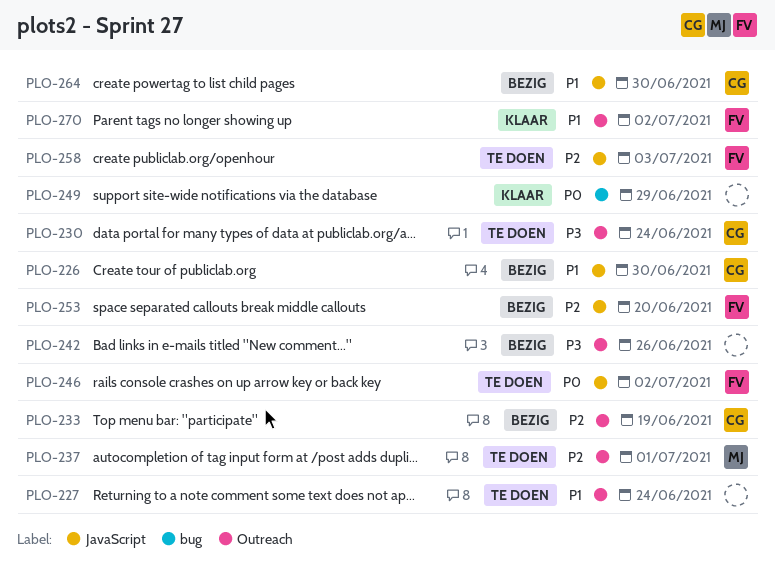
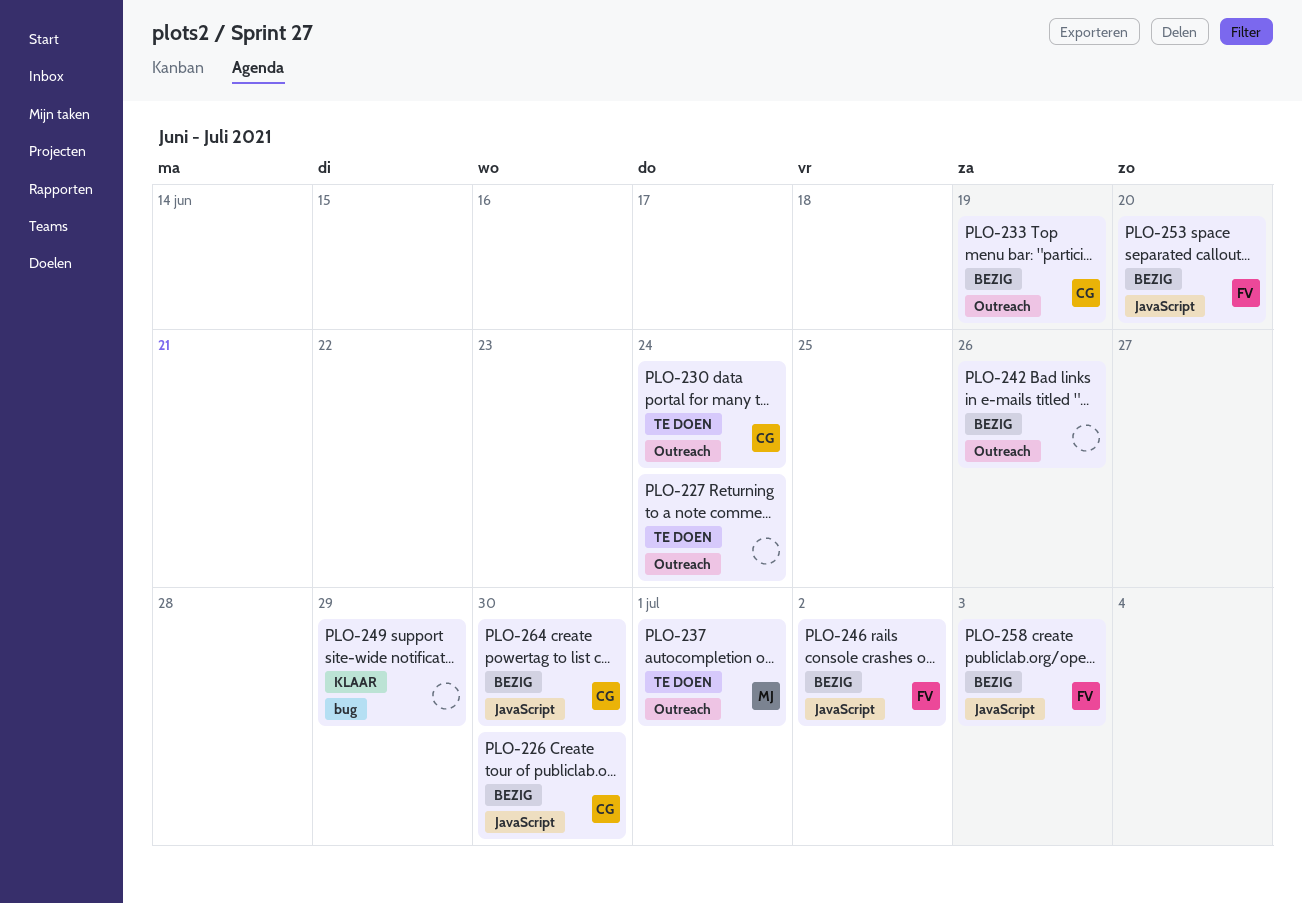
PLO-246, status: Te doen -> Bezig
PLO-258, status: Te doen -> Bezig
PLO-270: present -> none

